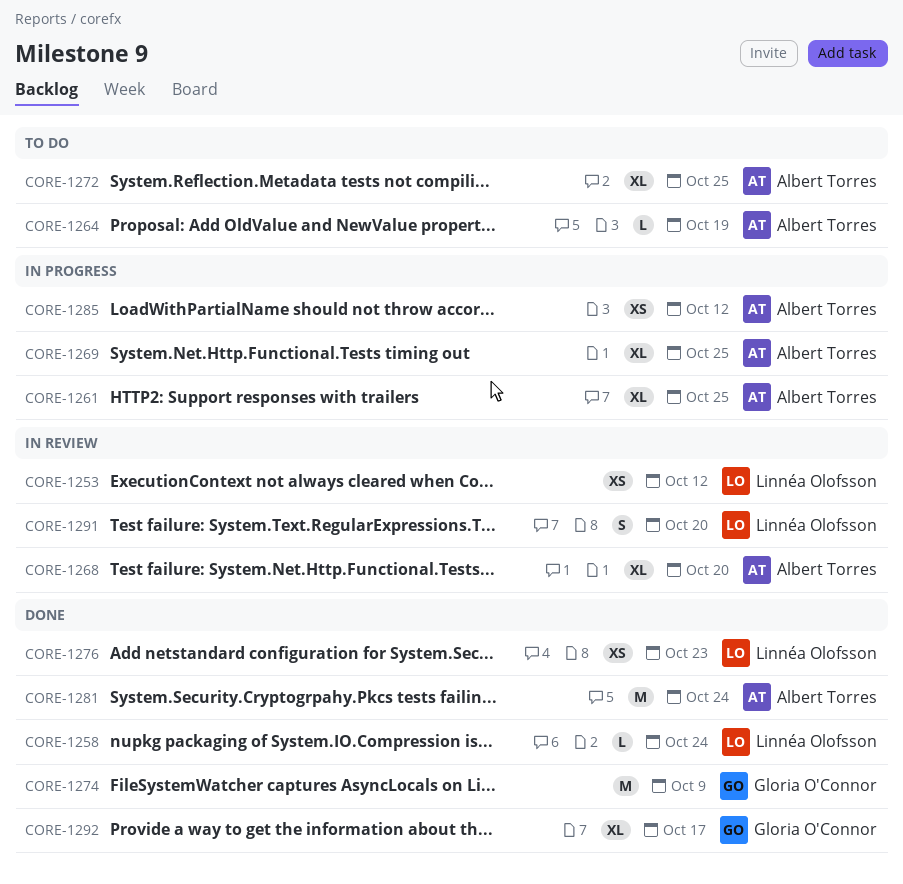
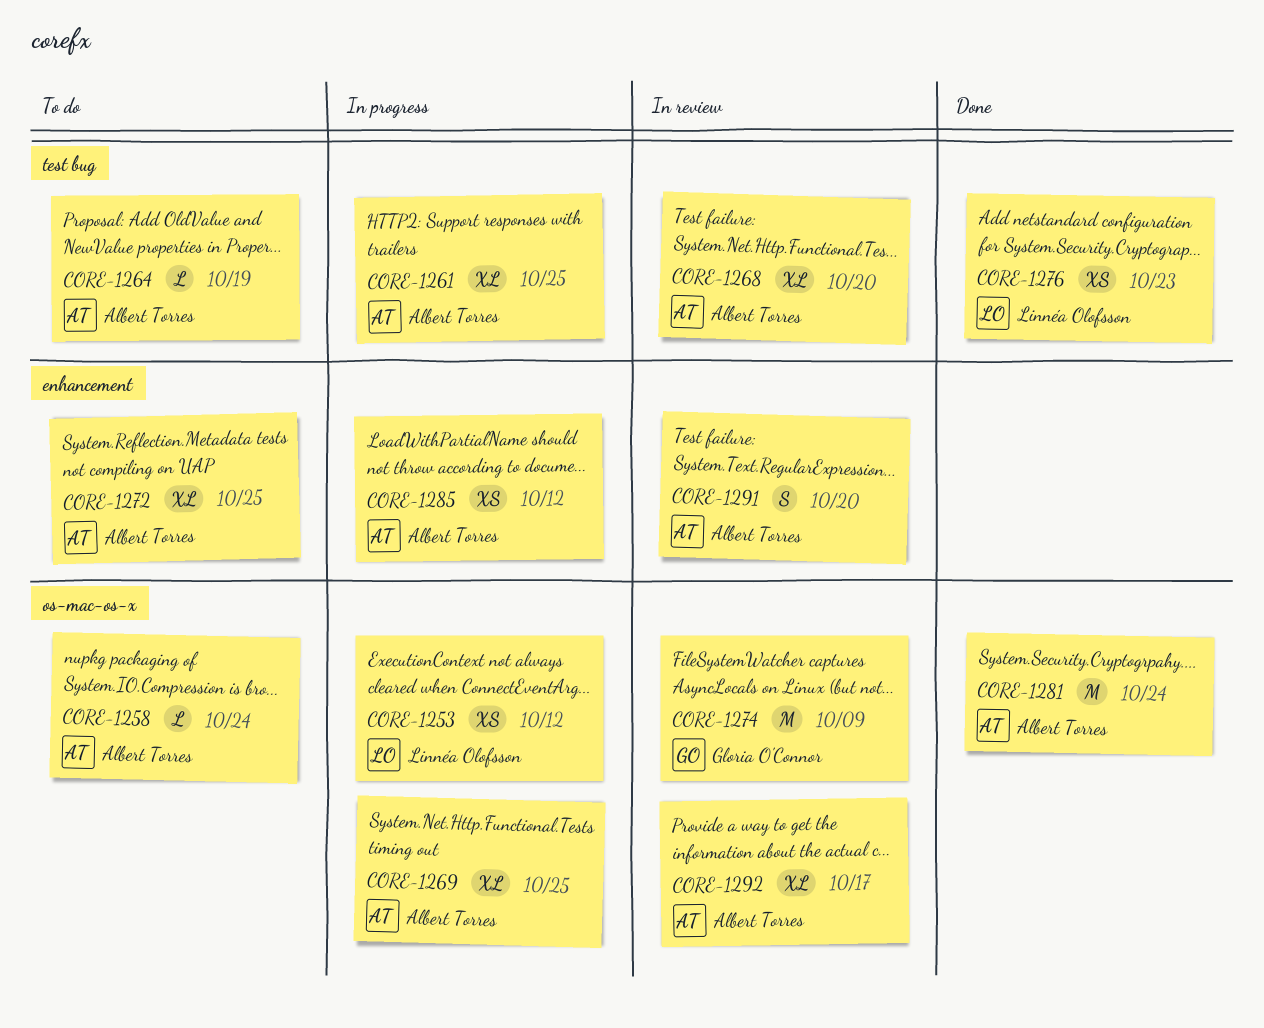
CORE-1253, status: In review -> In progress
CORE-1258, status: Done -> To do
CORE-1258, owner: Linnéa Olofsson -> Albert Torres
CORE-1274, status: Done -> In review
CORE-1291, owner: Linnéa Olofsson -> Albert Torres
CORE-1292, status: Done -> In review
CORE-1292, owner: Gloria O'Connor -> Albert Torres

